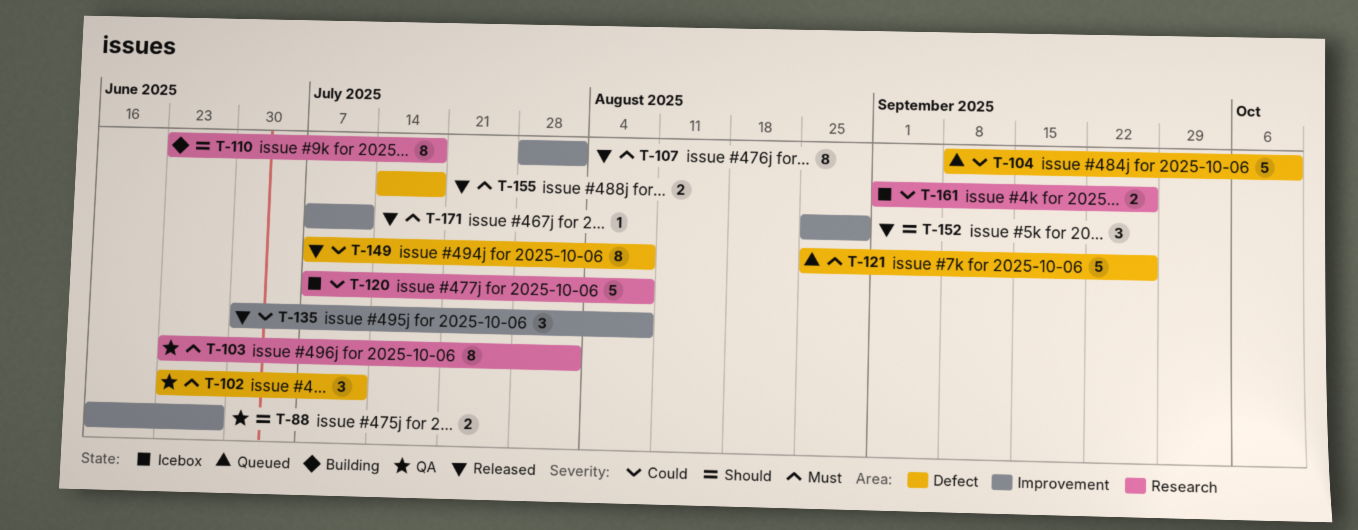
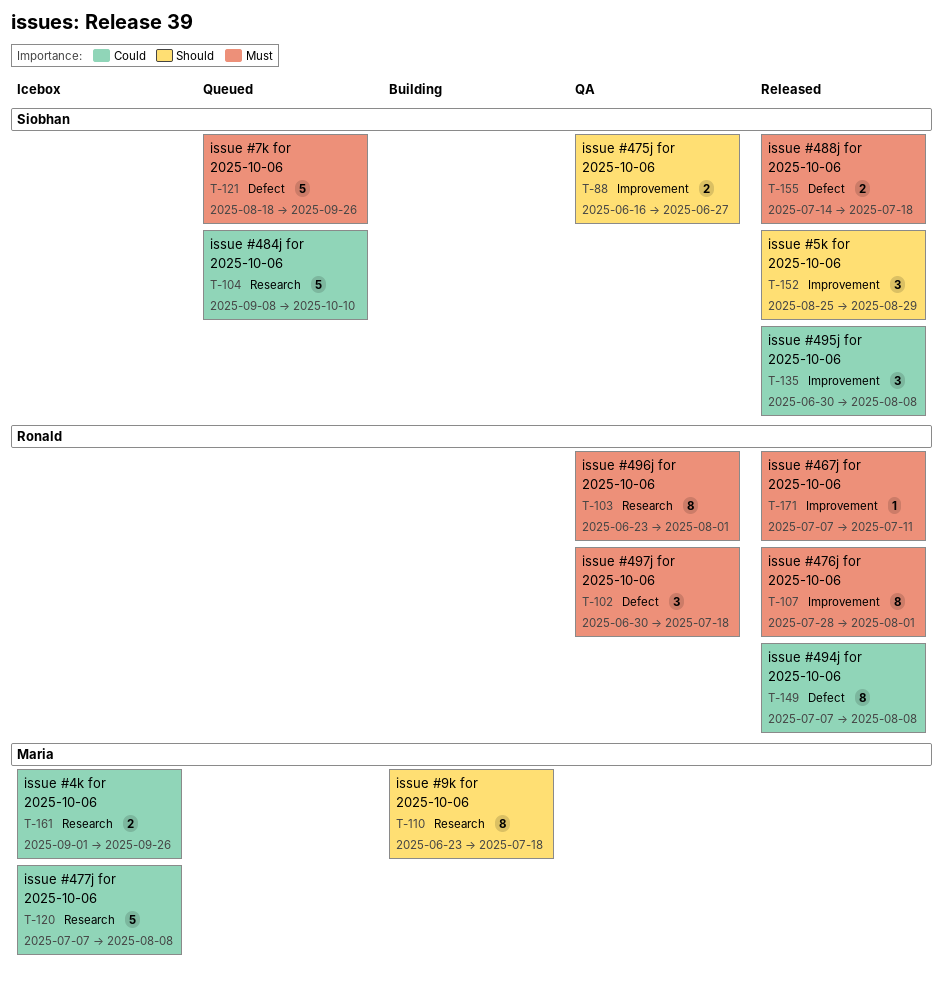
T-102, start: Jun 23 -> Jun 30
T-102, due: Jul 11 -> Jul 18
T-104, label: Defect -> Research
T-121, start: Aug 25 -> Aug 18

